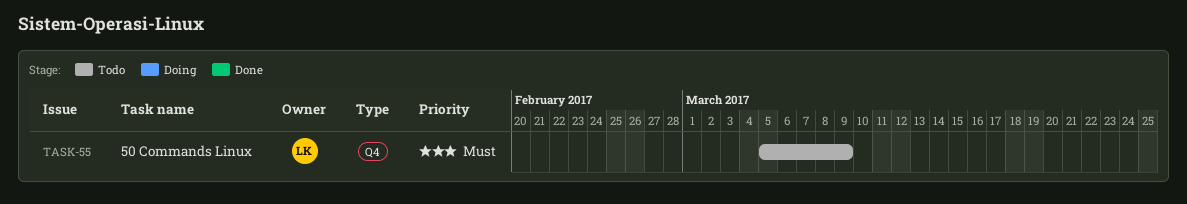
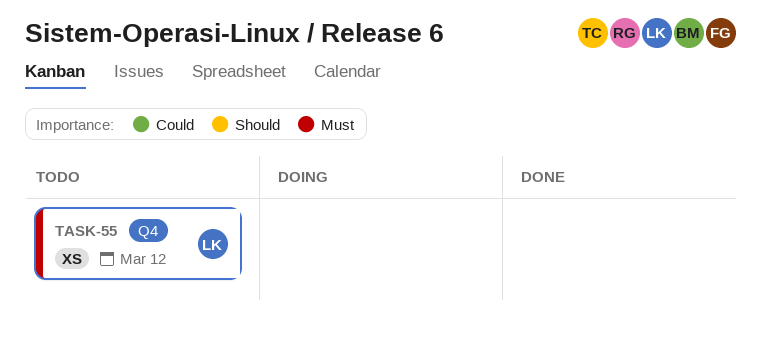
TASK-55, due: Mar 9 -> Mar 12

